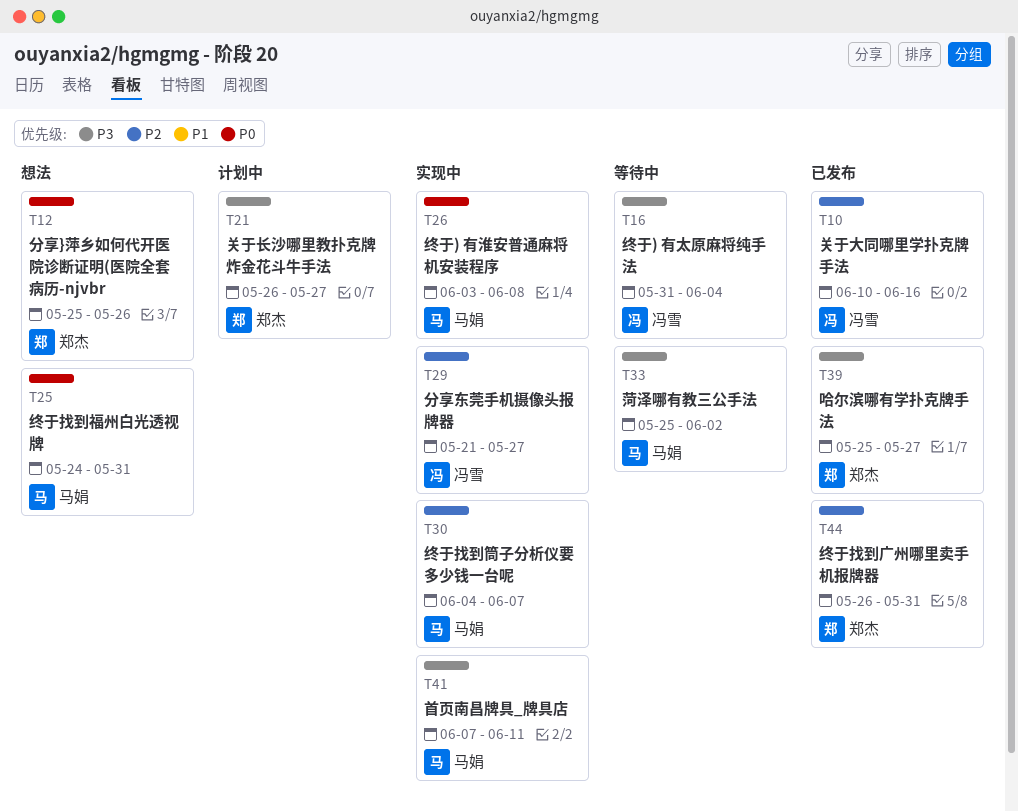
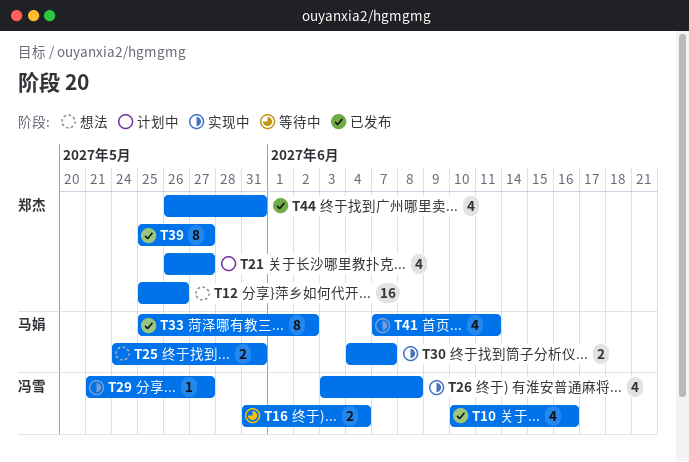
T26, owner: 马娟 -> 冯雪
T33, status: 等待中 -> 已发布

